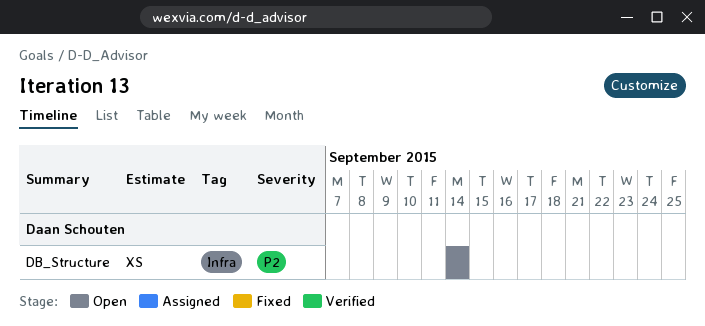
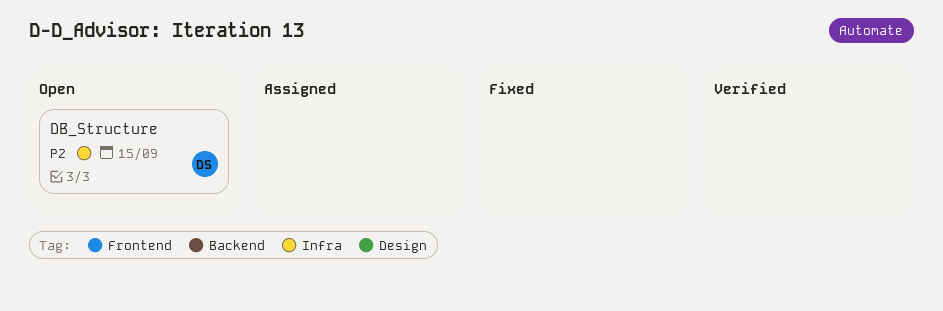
DB_Structure, due: Sep 14 -> Sep 15

